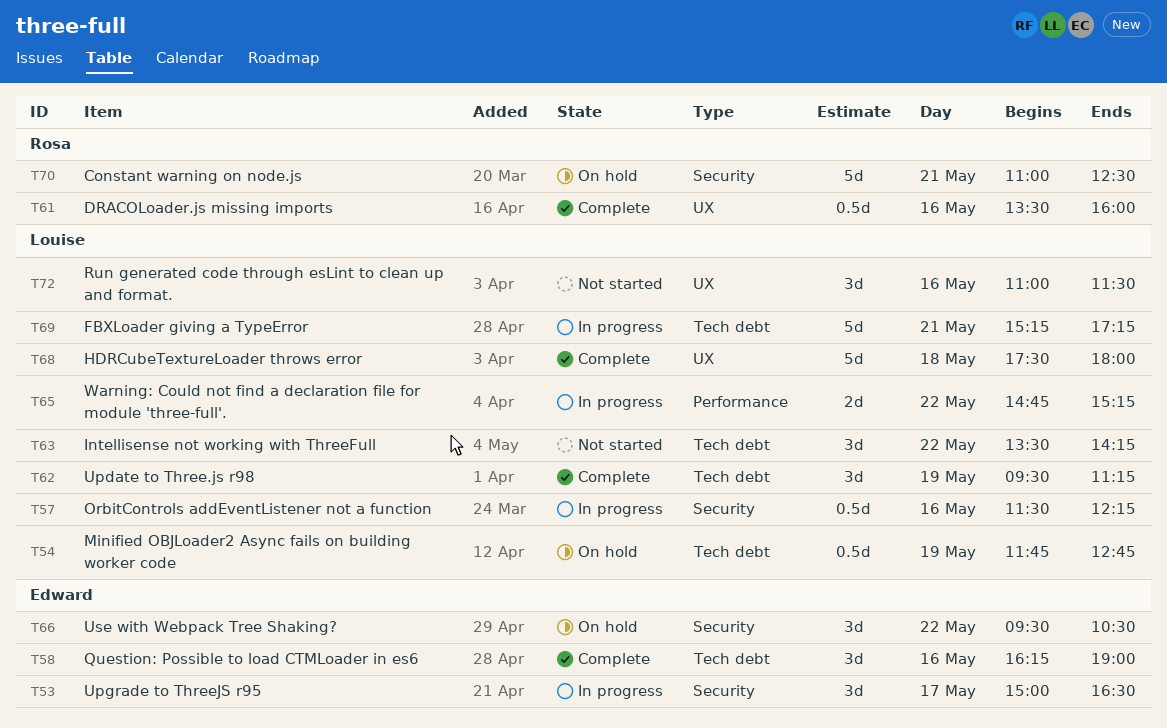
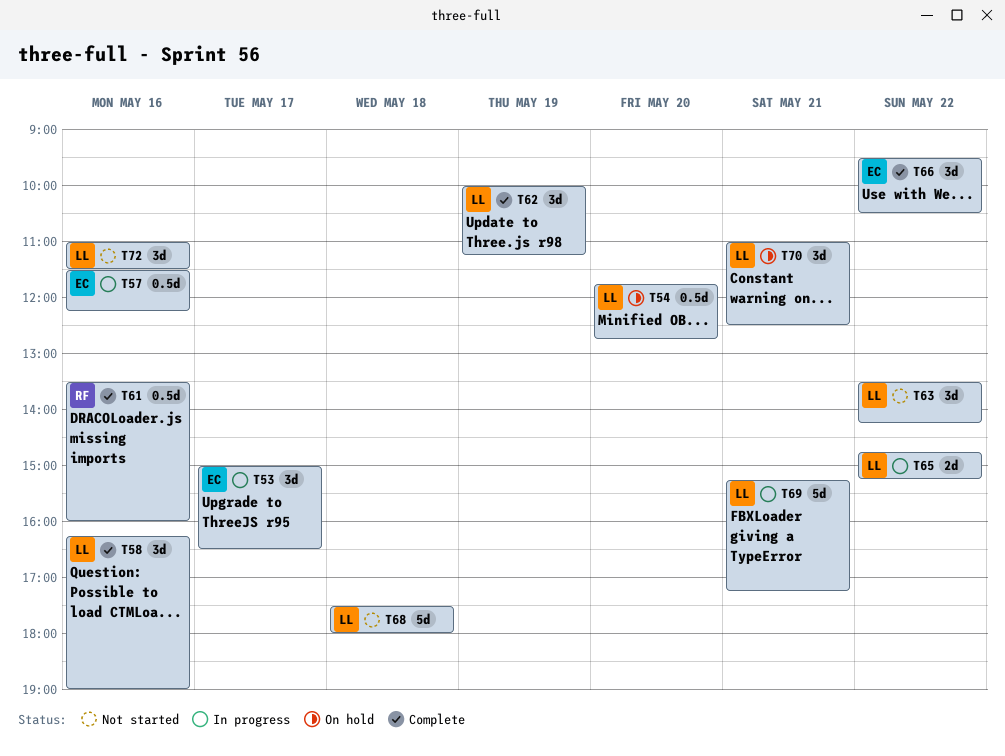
T54, day: May 19 -> May 20
T57, owner: Louise -> Edward
T58, owner: Edward -> Louise
T62, begins: 09:30 -> 10:00
T66, status: On hold -> Complete
T68, status: Complete -> Not started
T70, owner: Rosa -> Louise
T70, estimate: 5d -> 3d

